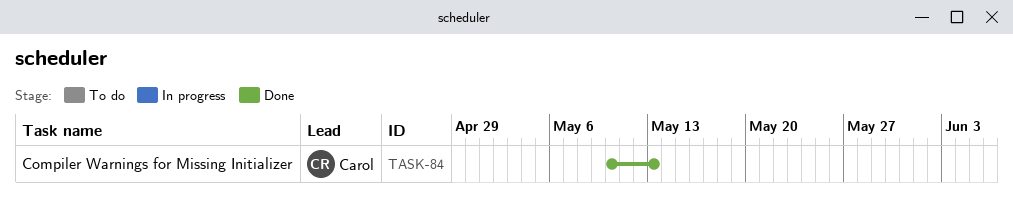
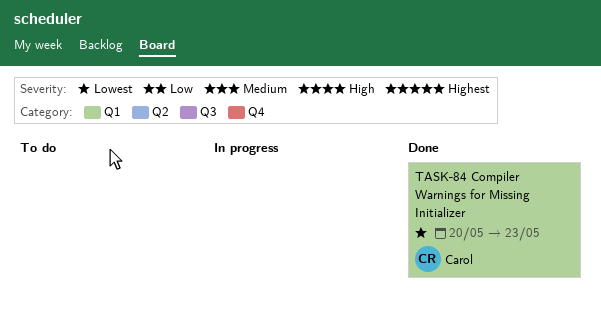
TASK-84, start: May 10 -> May 20
TASK-84, due: May 13 -> May 23

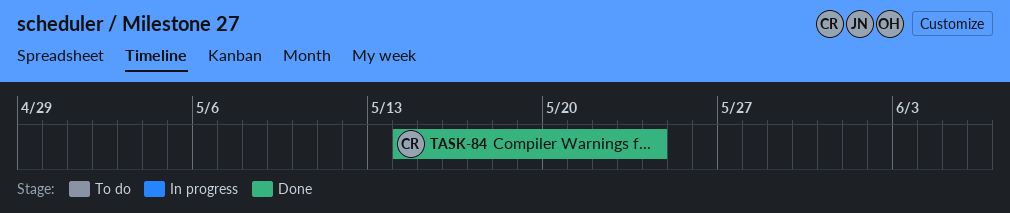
TASK-84, start: May 20 -> May 14
TASK-84, due: May 23 -> May 24

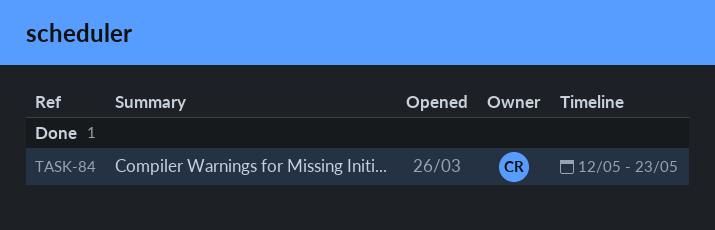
TASK-84, start: May 14 -> May 12
TASK-84, due: May 24 -> May 23

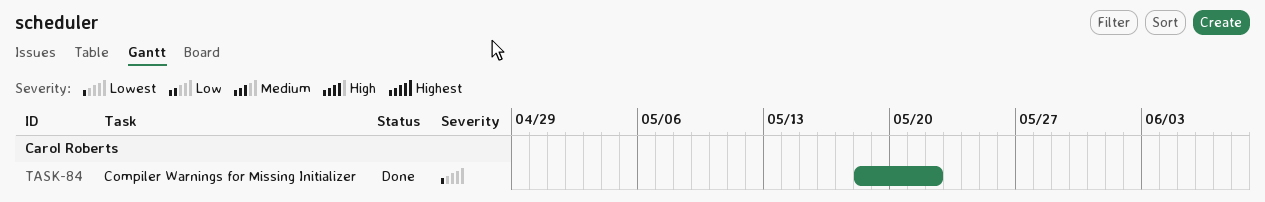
TASK-84, start: May 12 -> May 18
TASK-84, due: May 23 -> May 22

